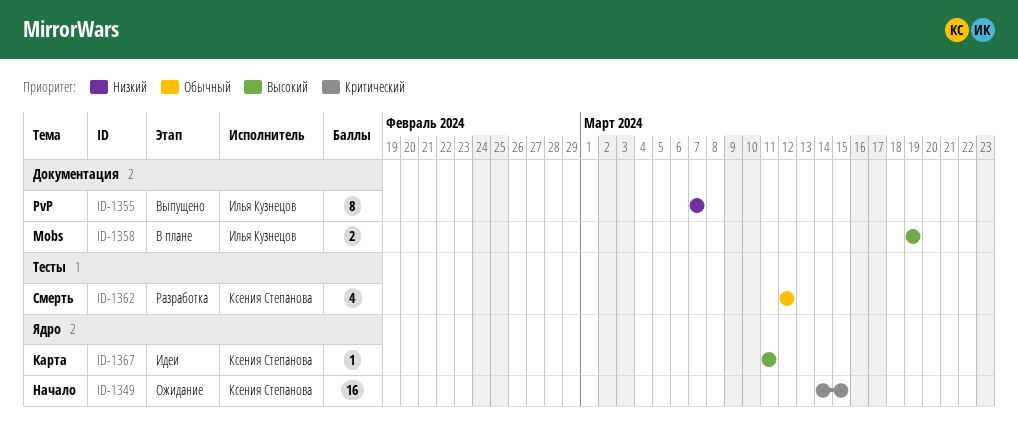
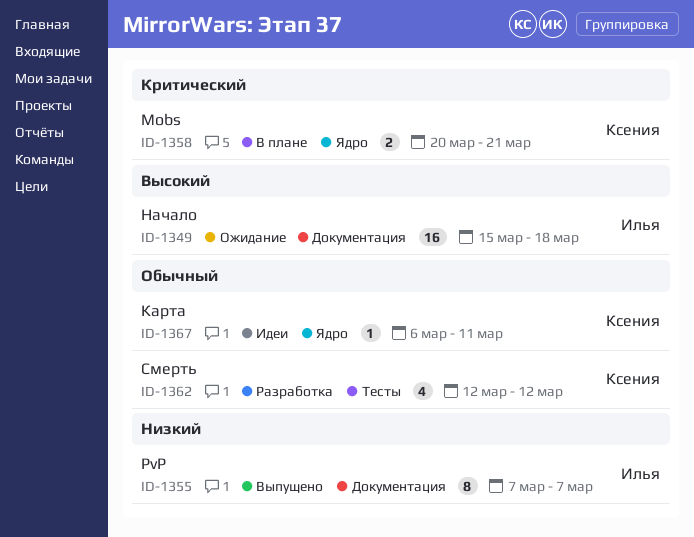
ID-1349, owner: Ксения Степанова -> Илья Кузнецов
ID-1349, priority: Критический -> Высокий
ID-1349, label: Ядро -> Документация
ID-1349, start: Mar 14 -> Mar 15
ID-1349, due: Mar 15 -> Mar 18
ID-1358, owner: Илья Кузнецов -> Ксения Степанова
ID-1358, priority: Высокий -> Критический
ID-1358, label: Документация -> Ядро
ID-1358, start: Mar 19 -> Mar 20
ID-1358, due: Mar 19 -> Mar 21
ID-1367, priority: Высокий -> Обычный
ID-1367, start: Mar 11 -> Mar 6

